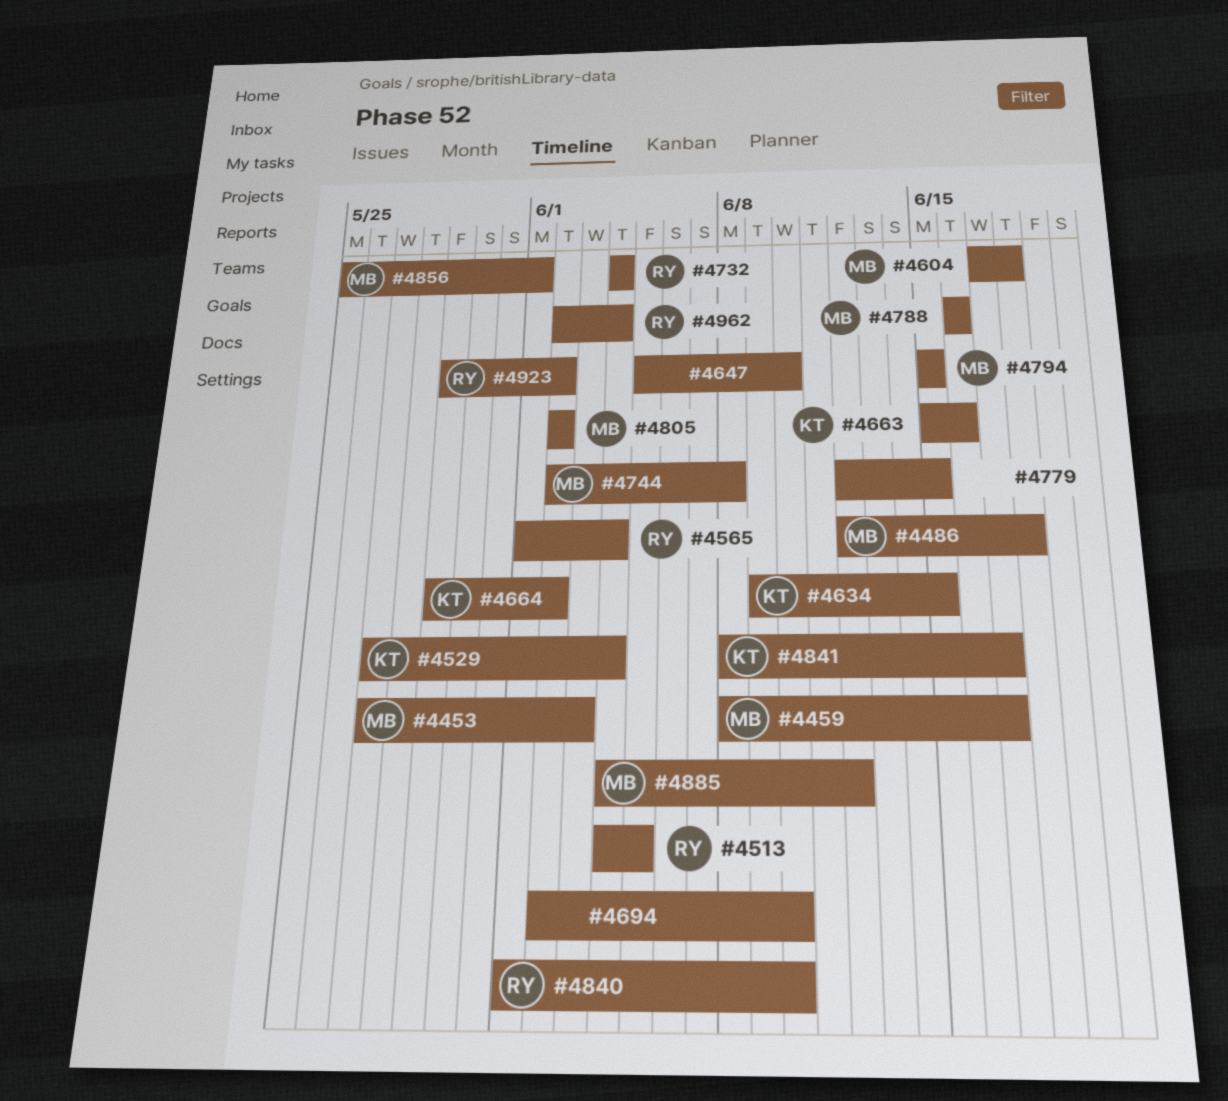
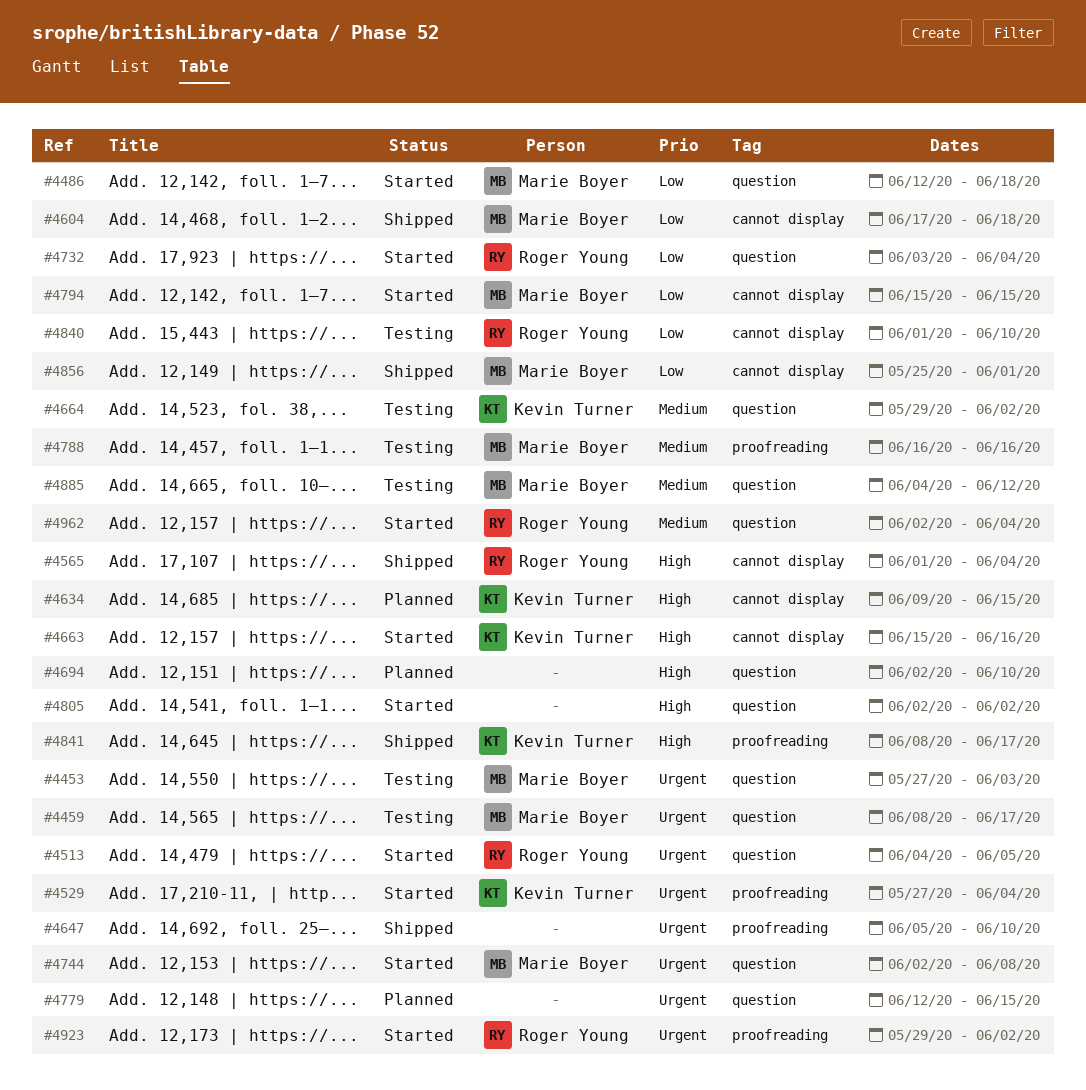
#4732, start: Jun 4 -> Jun 3
#4805, owner: Marie Boyer -> none

